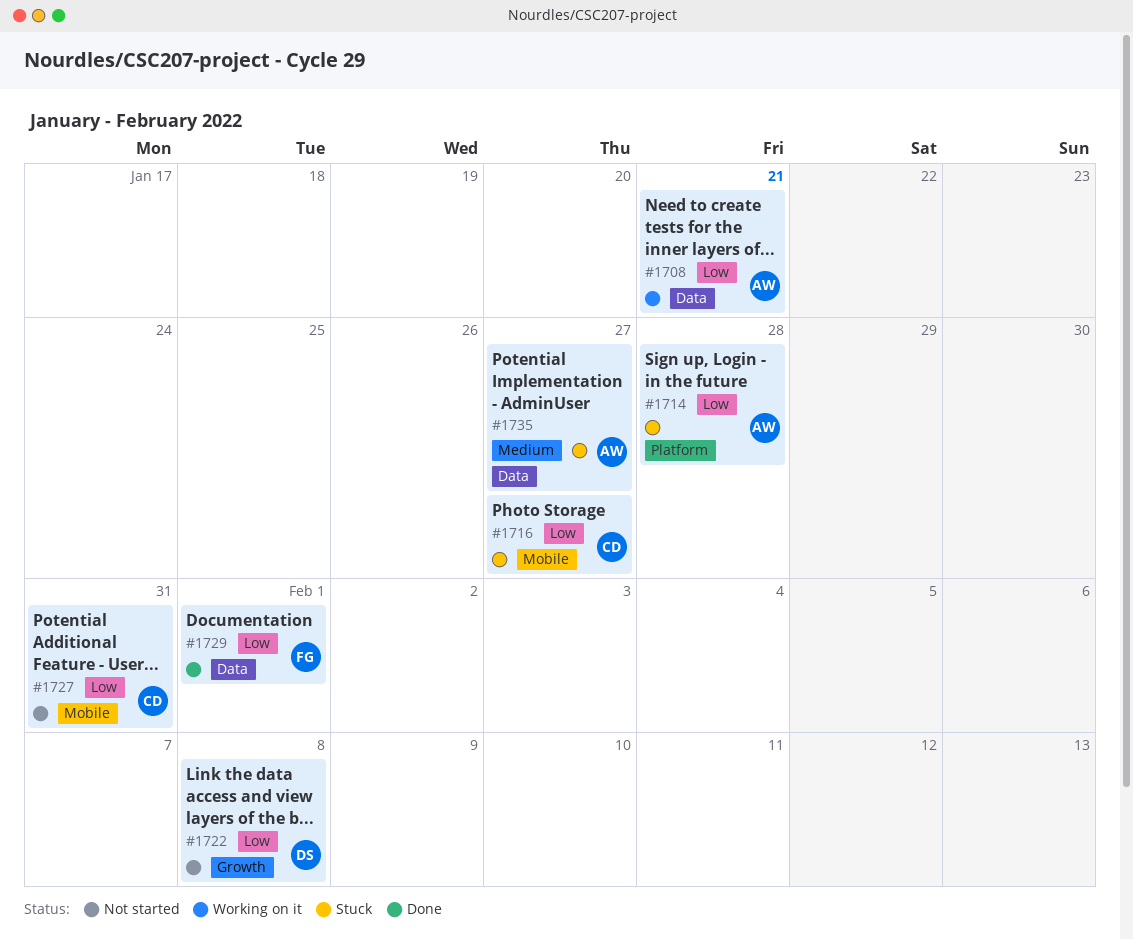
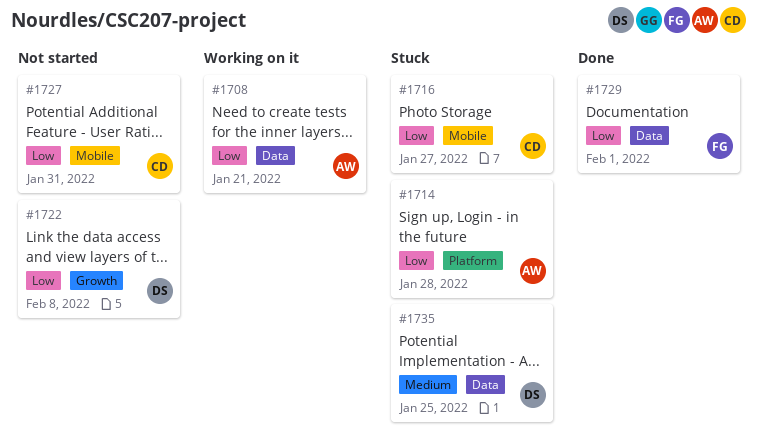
#1735, owner: AW -> DS
#1735, due: Jan 27 -> Jan 25

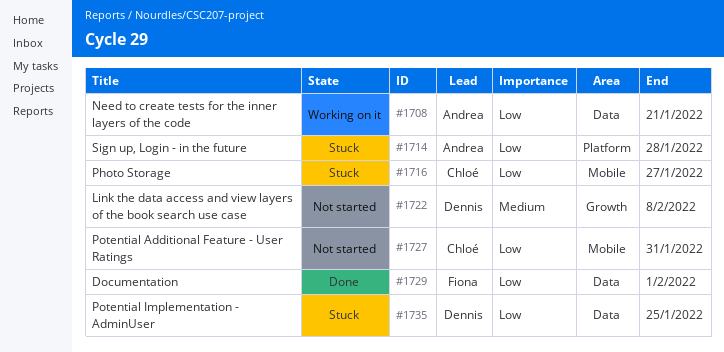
#1722, priority: Low -> Medium
#1735, priority: Medium -> Low

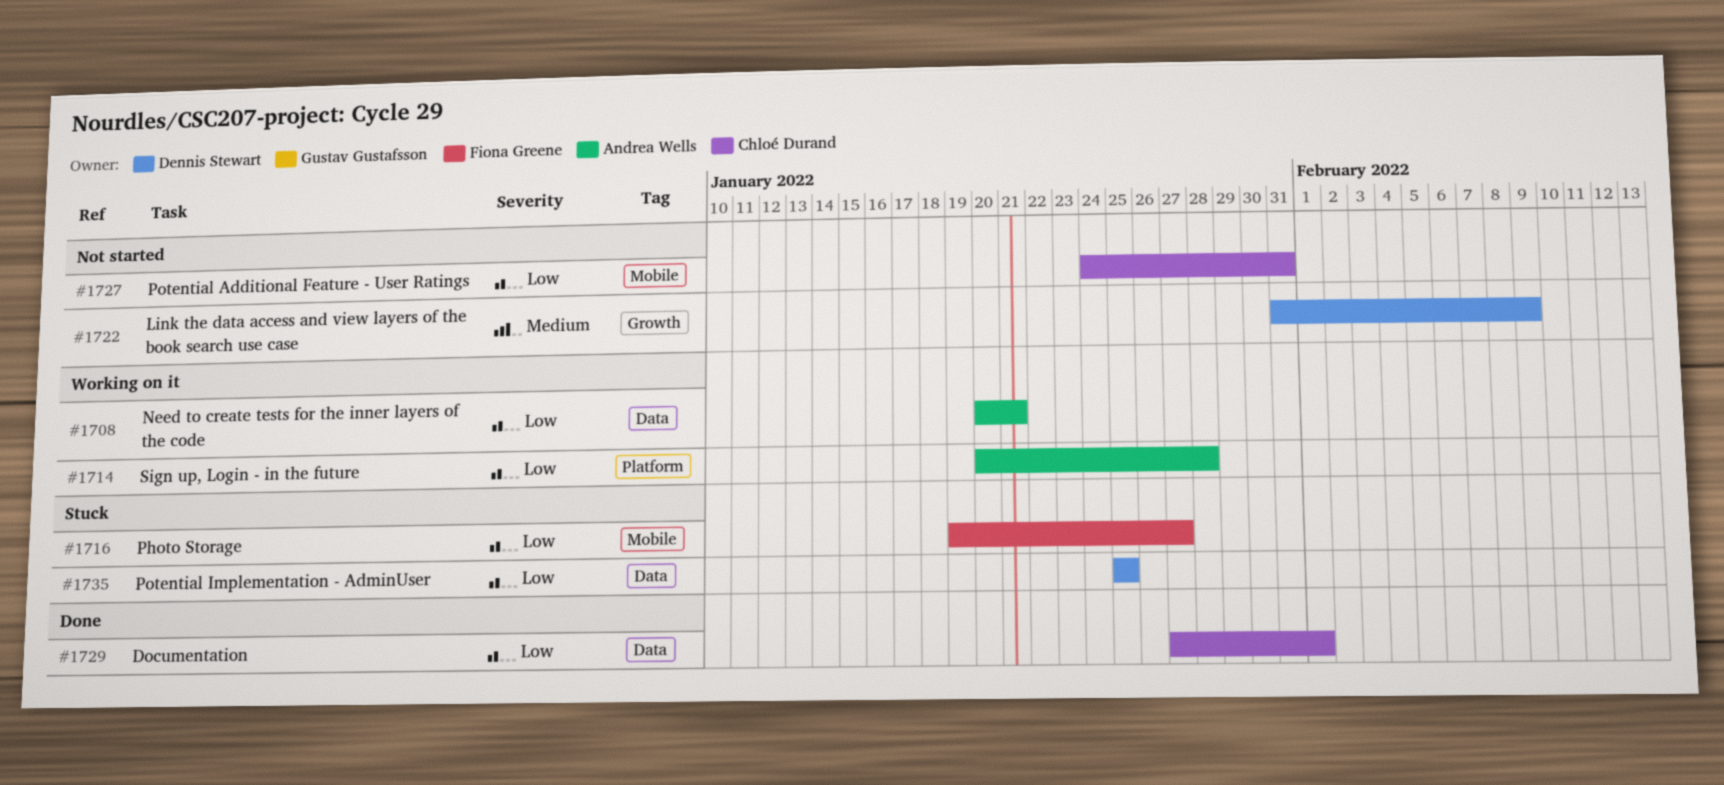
#1714, status: Stuck -> Working on it
#1716, owner: Chloé Durand -> Fiona Greene
#1722, due: Feb 8 -> Feb 9
#1729, owner: Fiona Greene -> Chloé Durand

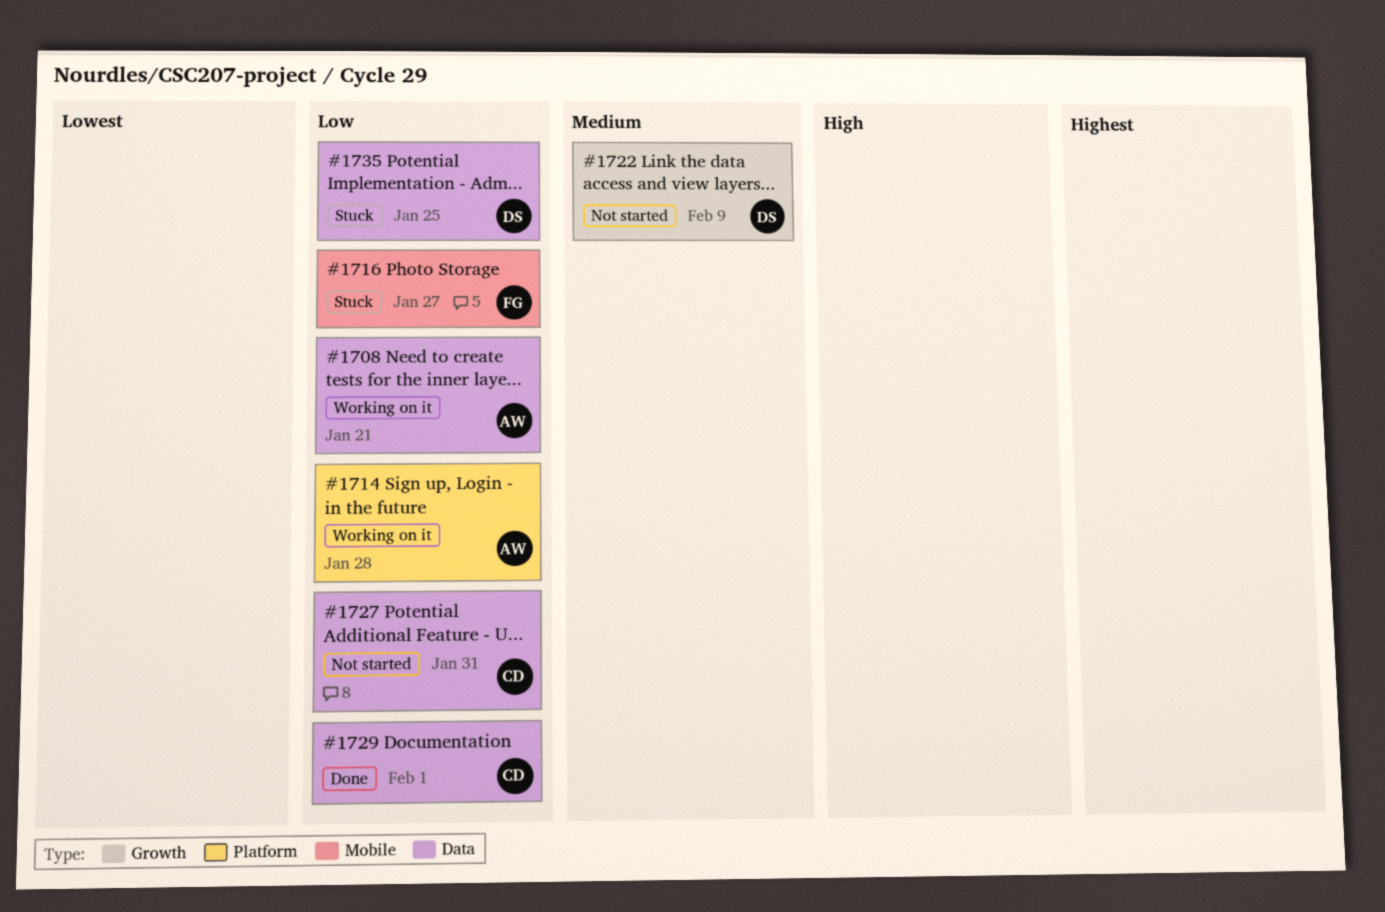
#1727, label: Mobile -> Data

